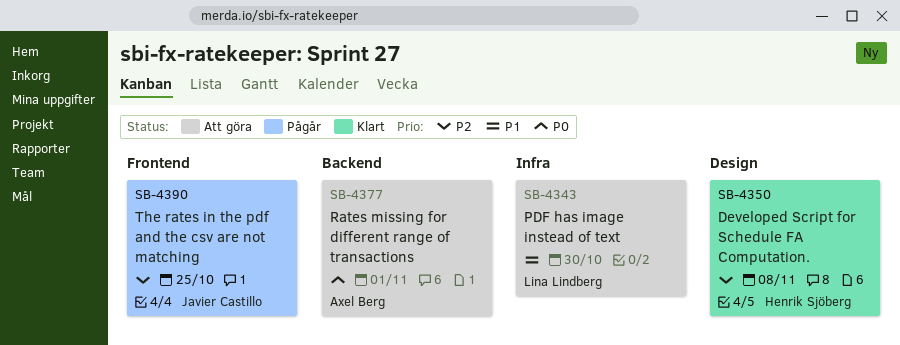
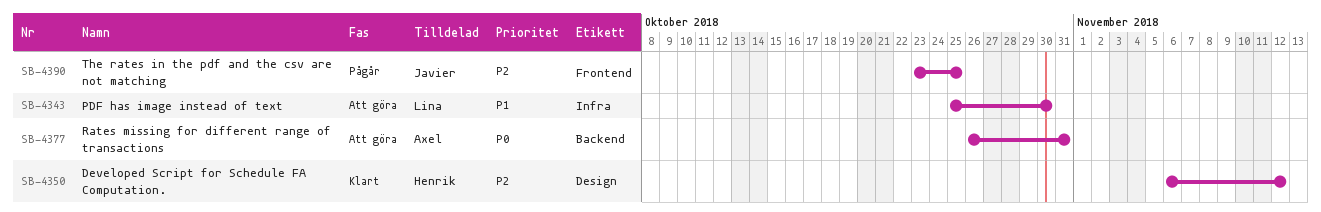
SB-4350, due: Nov 8 -> Nov 12
SB-4377, due: Nov 1 -> Oct 31

